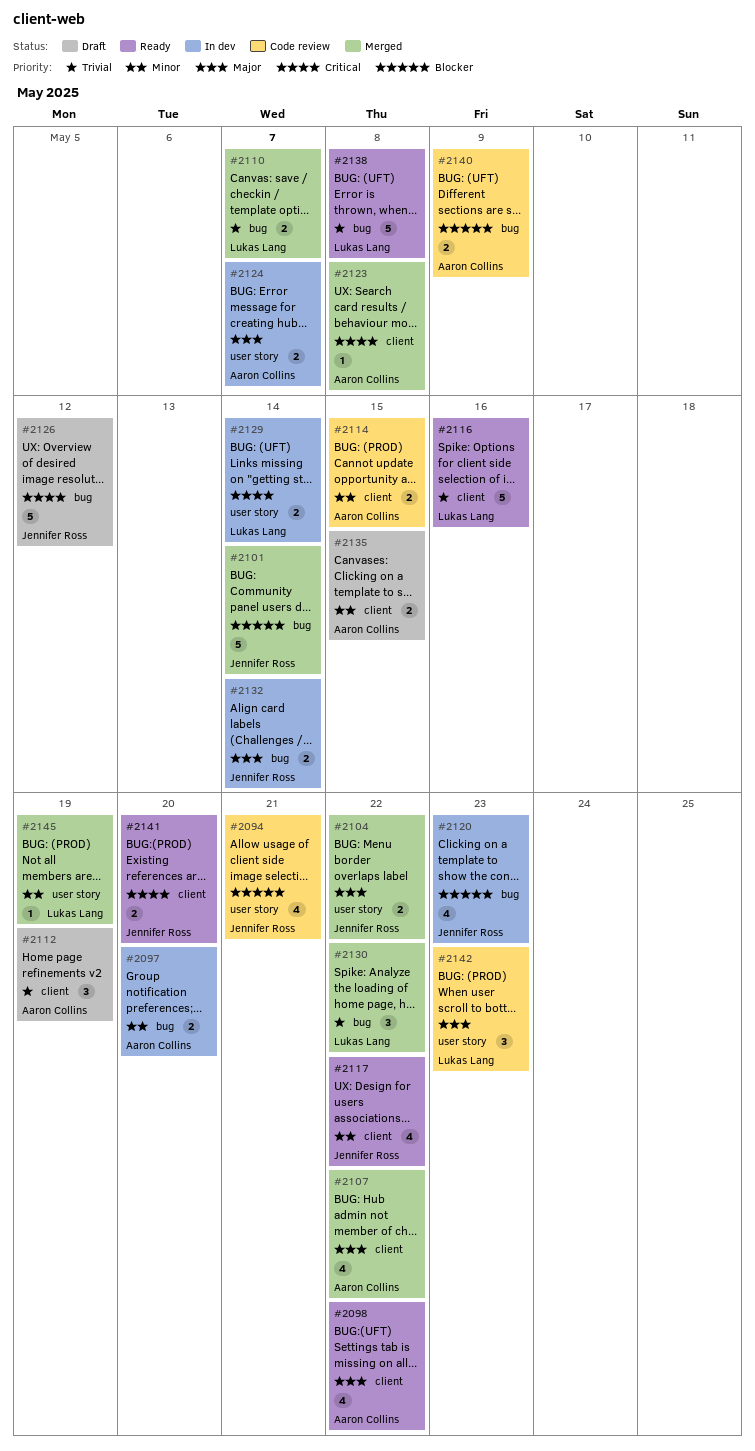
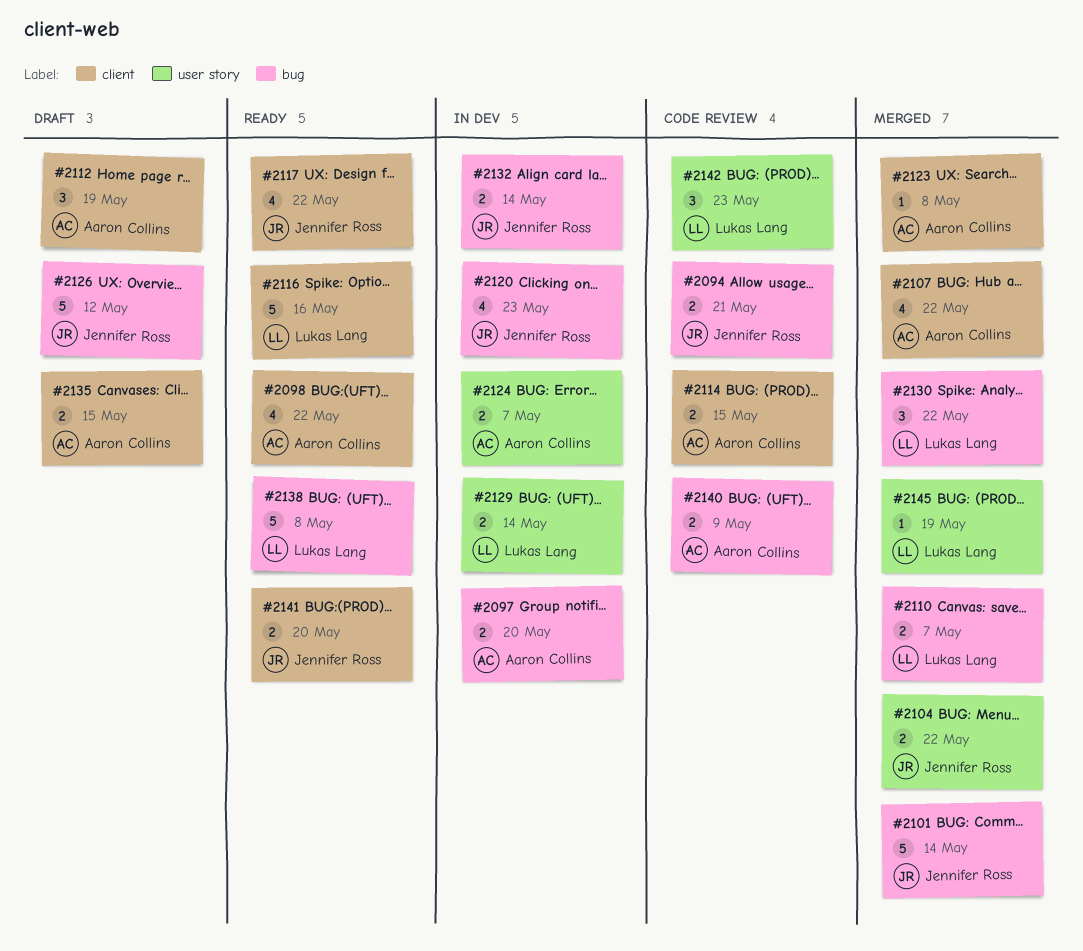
#2094, label: user story -> bug
#2094, estimate: 4 -> 2

